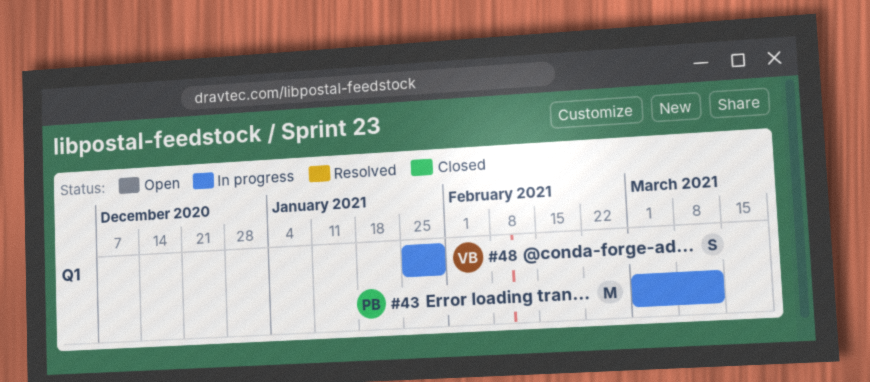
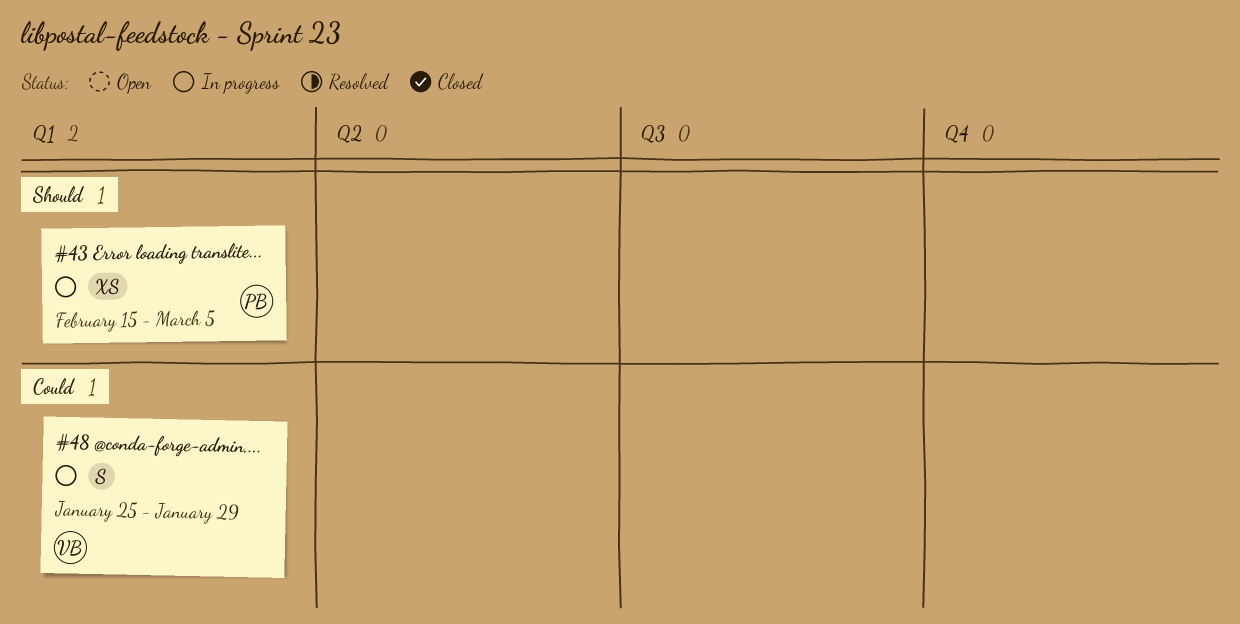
#43, estimate: M -> XS
#43, start: Mar 1 -> Feb 15
#43, due: Mar 12 -> Mar 5

